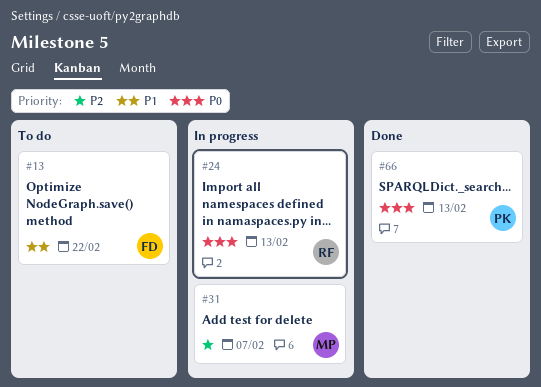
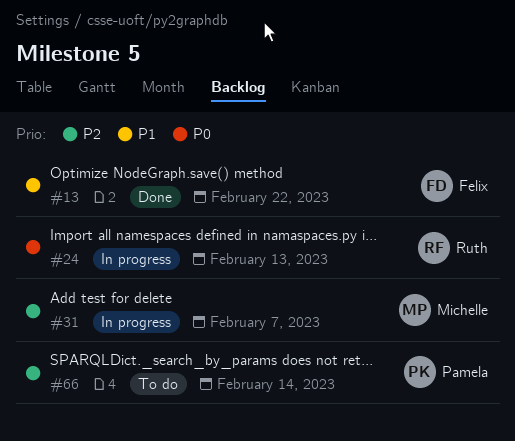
#13, status: To do -> Done
#66, status: Done -> To do
#66, priority: P0 -> P2
#66, due: Feb 13 -> Feb 14

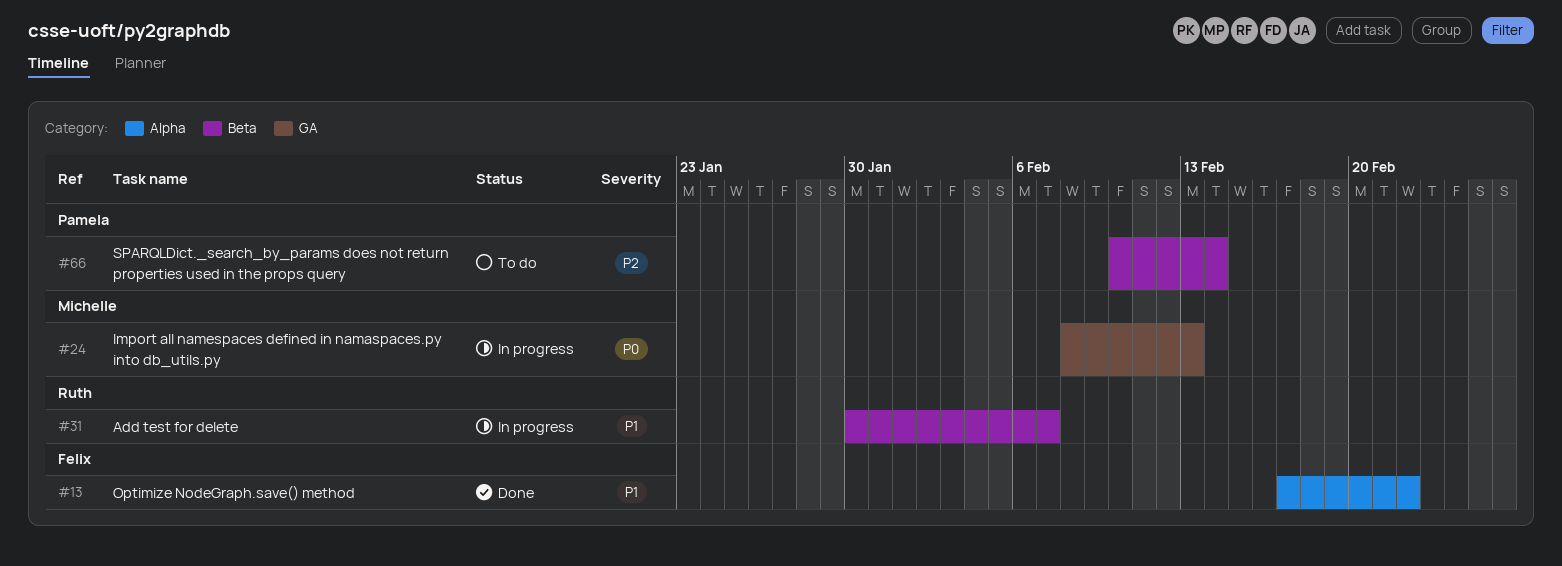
#24, owner: Ruth -> Michelle
#31, owner: Michelle -> Ruth
#31, priority: P2 -> P1

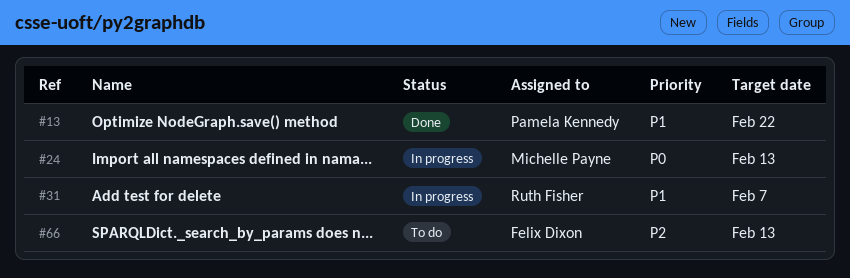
#13, owner: Felix Dixon -> Pamela Kennedy
#66, owner: Pamela Kennedy -> Felix Dixon
#66, due: Feb 14 -> Feb 13

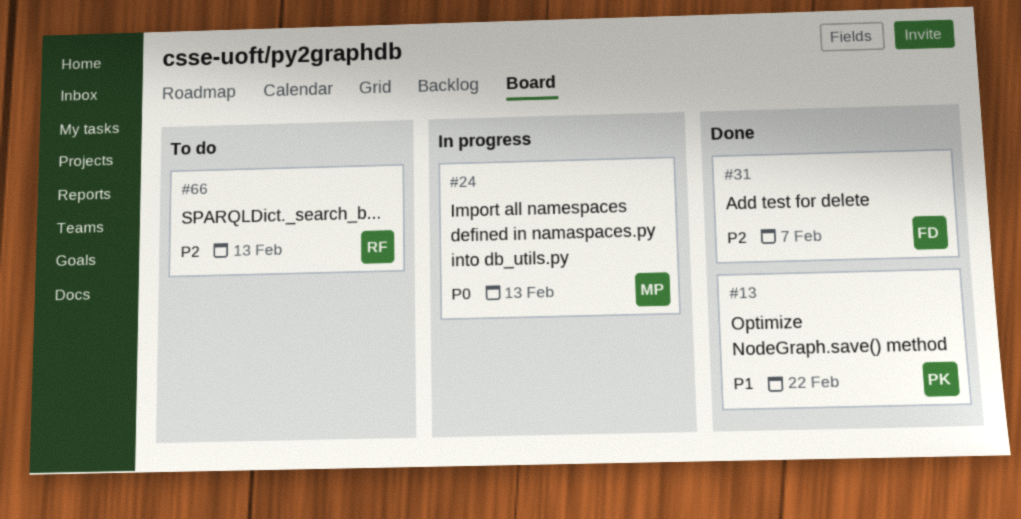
#31, status: In progress -> Done
#31, owner: Ruth Fisher -> Felix Dixon
#31, priority: P1 -> P2
#66, owner: Felix Dixon -> Ruth Fisher

